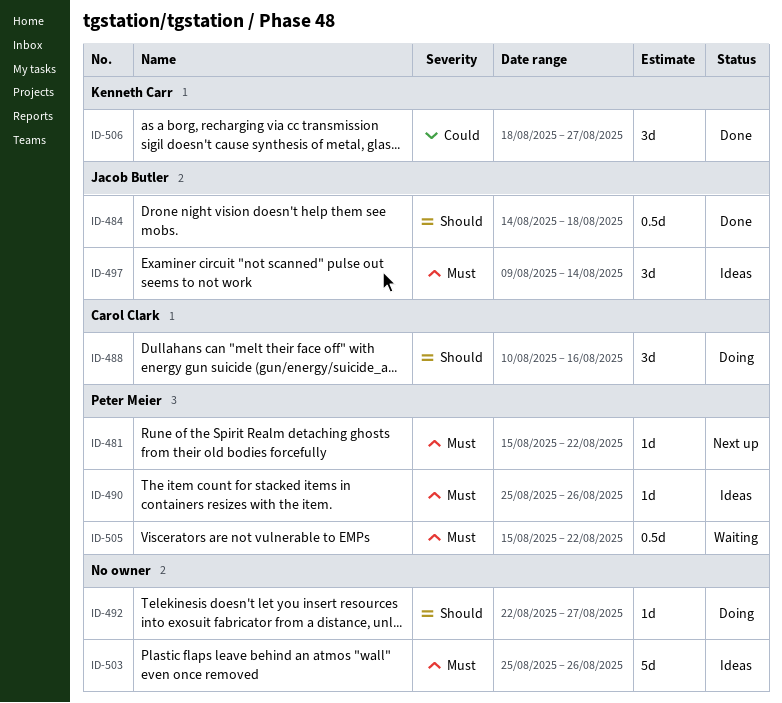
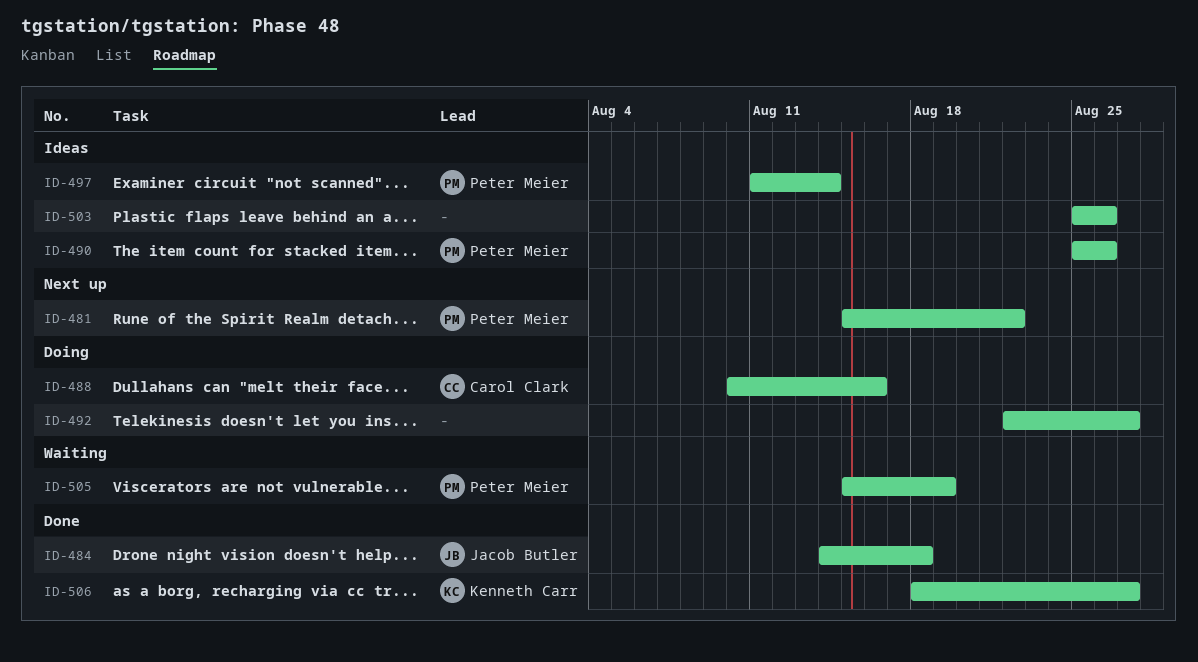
ID-497, owner: Jacob Butler -> Peter Meier
ID-497, start: Aug 9 -> Aug 11
ID-505, due: Aug 22 -> Aug 19

